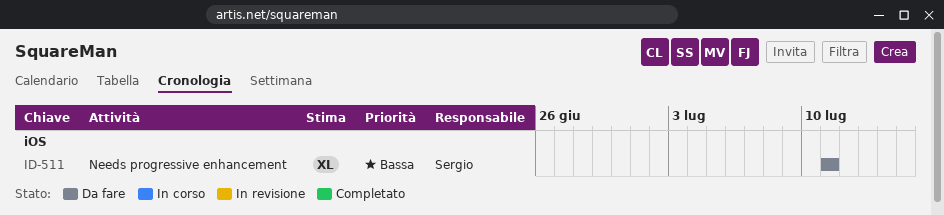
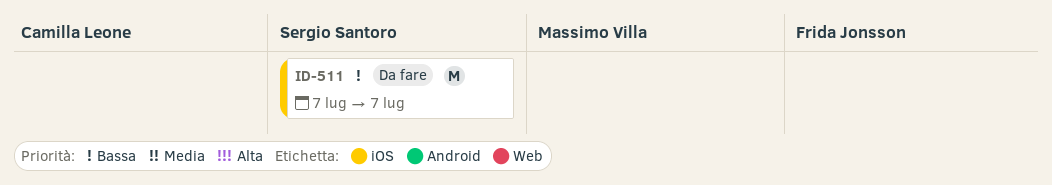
ID-511, estimate: XL -> M
ID-511, start: Jul 11 -> Jul 7
ID-511, due: Jul 11 -> Jul 7

